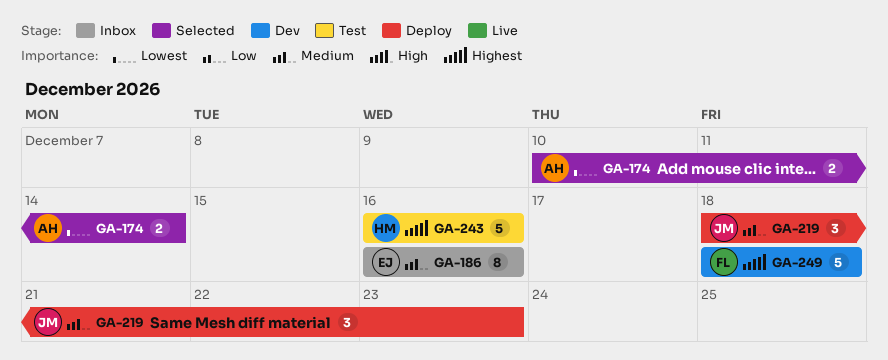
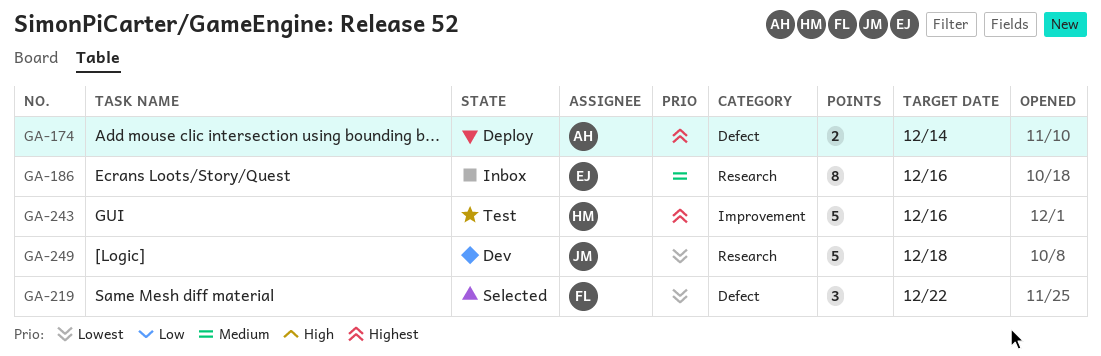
GA-174, status: Selected -> Deploy
GA-174, priority: Lowest -> Highest
GA-219, status: Deploy -> Selected
GA-219, owner: JM -> FL
GA-219, priority: Medium -> Lowest
GA-219, due: Dec 23 -> Dec 22
GA-249, owner: FL -> JM
GA-249, priority: Highest -> Lowest

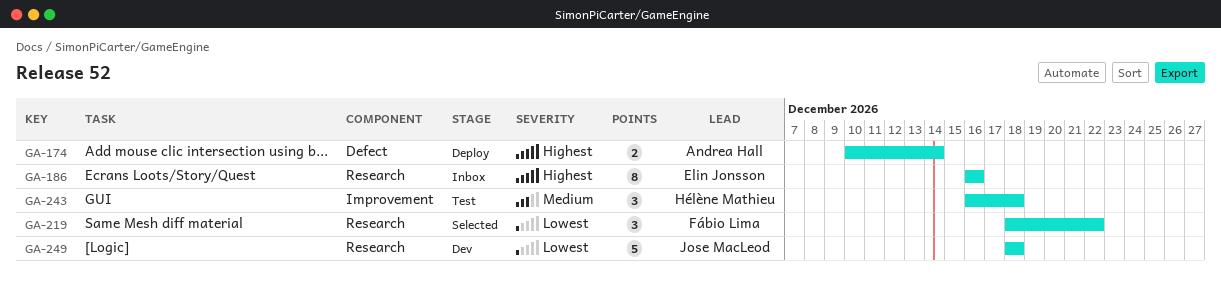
GA-186, priority: Medium -> Highest
GA-219, label: Defect -> Research
GA-243, priority: Highest -> Medium
GA-243, estimate: 5 -> 3
GA-243, due: Dec 16 -> Dec 18

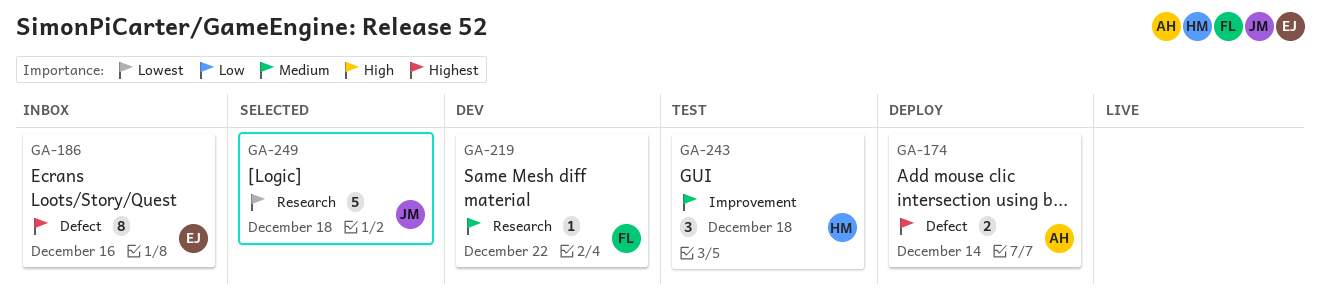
GA-186, label: Research -> Defect
GA-219, status: Selected -> Dev
GA-219, priority: Lowest -> Medium
GA-219, estimate: 3 -> 1
GA-249, status: Dev -> Selected

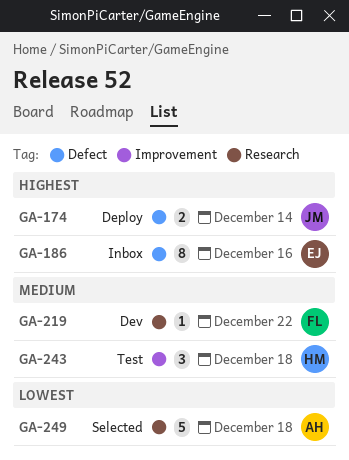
GA-174, owner: AH -> JM
GA-249, owner: JM -> AH

